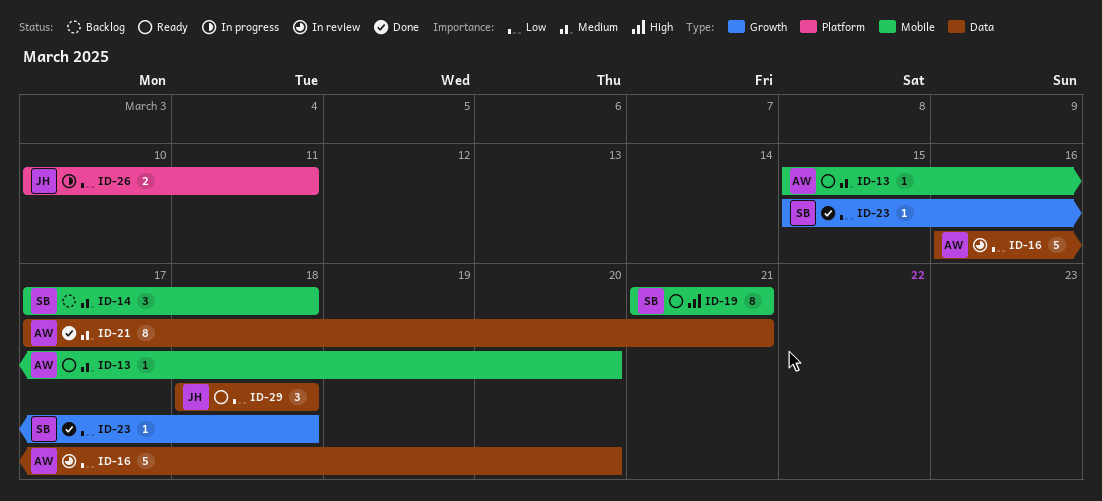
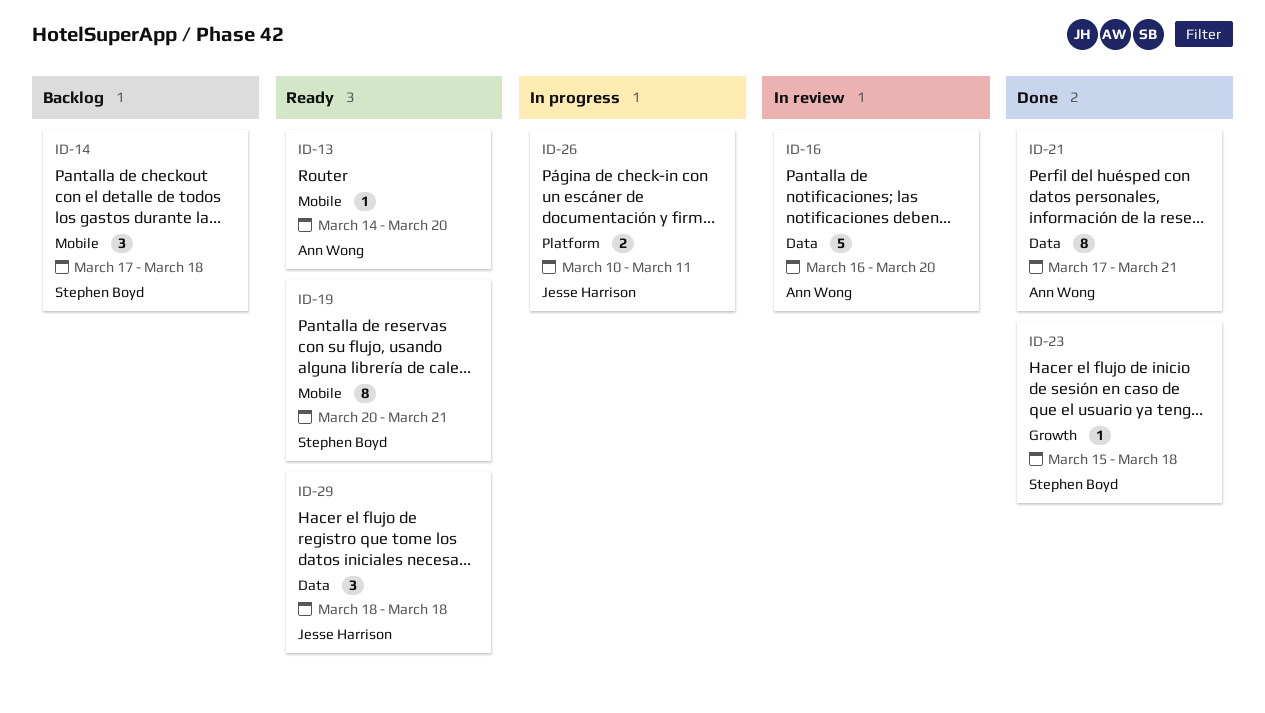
ID-13, start: Mar 15 -> Mar 14
ID-19, start: Mar 21 -> Mar 20

